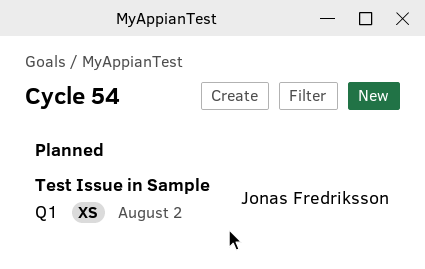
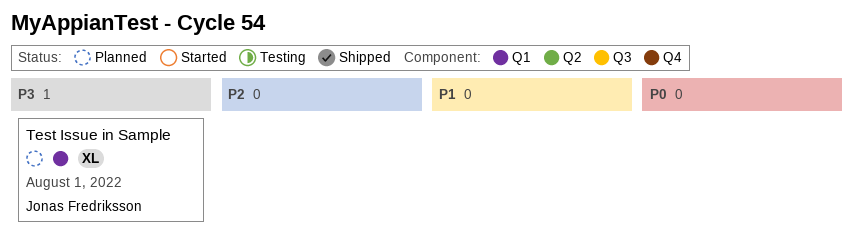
Test Issue in Sample, estimate: XS -> XL
Test Issue in Sample, due: Aug 2 -> Aug 1

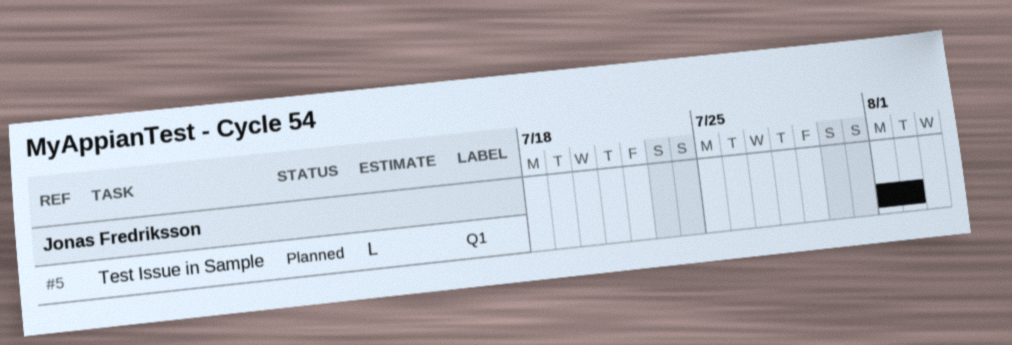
Test Issue in Sample, estimate: XL -> L
Test Issue in Sample, due: Aug 1 -> Aug 2

